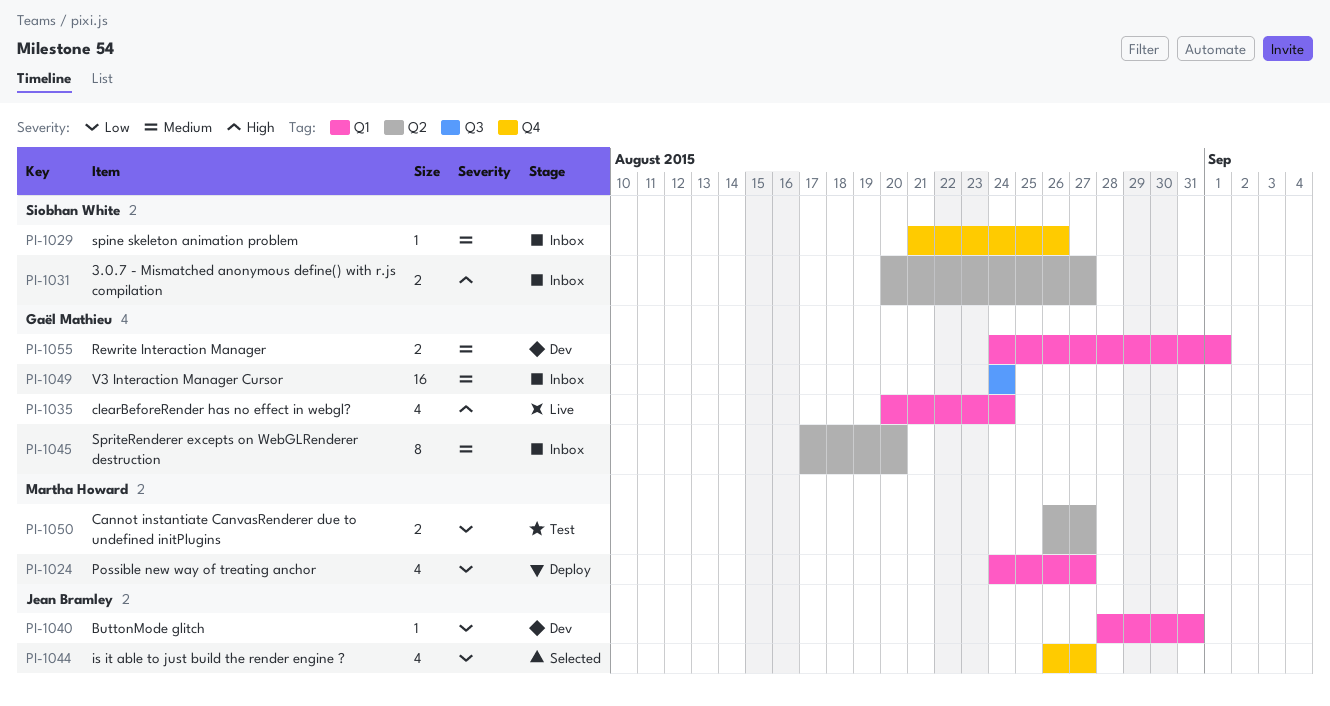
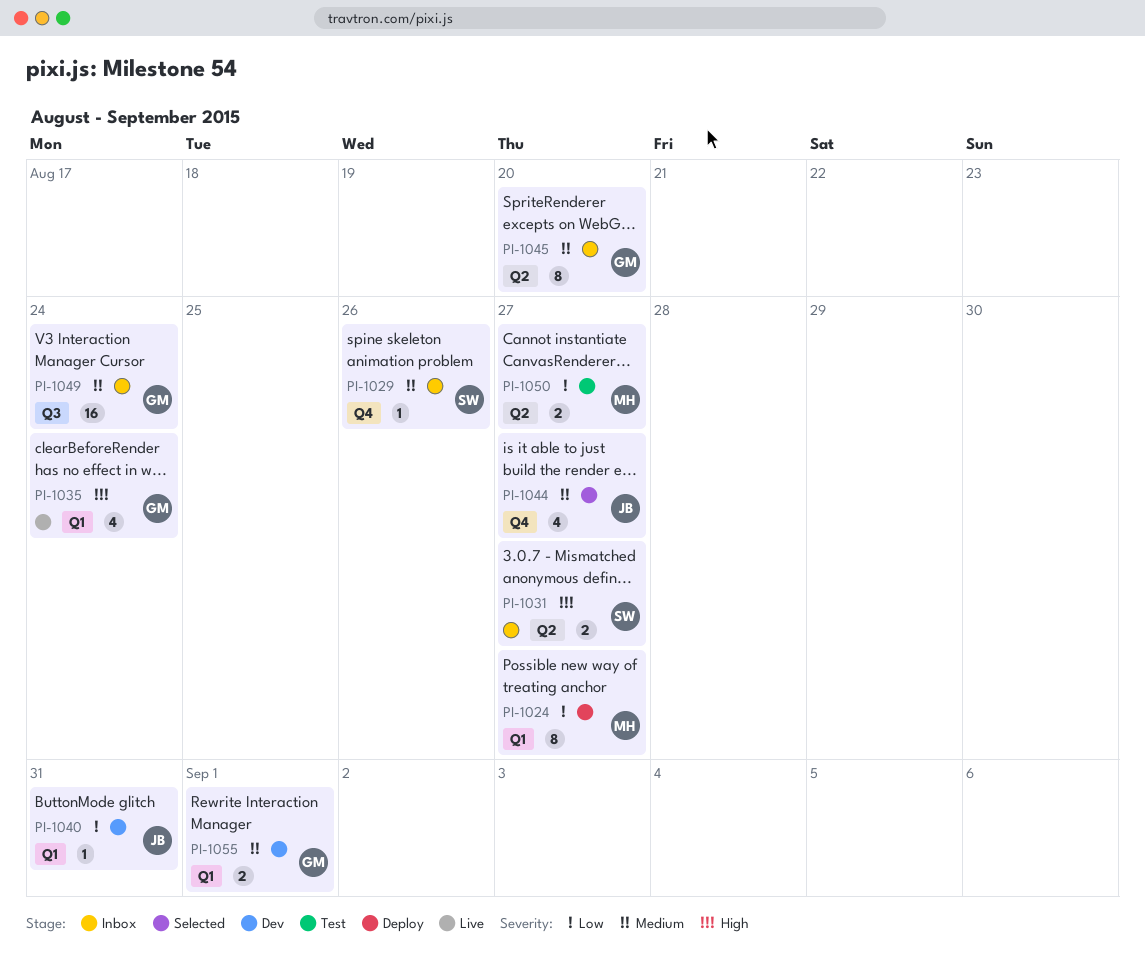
PI-1024, estimate: 4 -> 8
PI-1044, priority: Low -> Medium

